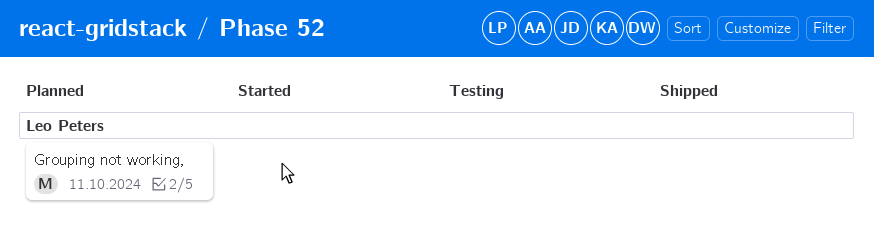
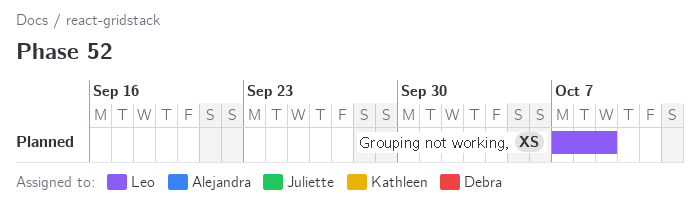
Grouping not working,, estimate: M -> XS
Grouping not working,, due: Oct 11 -> Oct 9

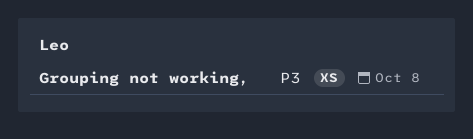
Grouping not working,, due: Oct 9 -> Oct 8

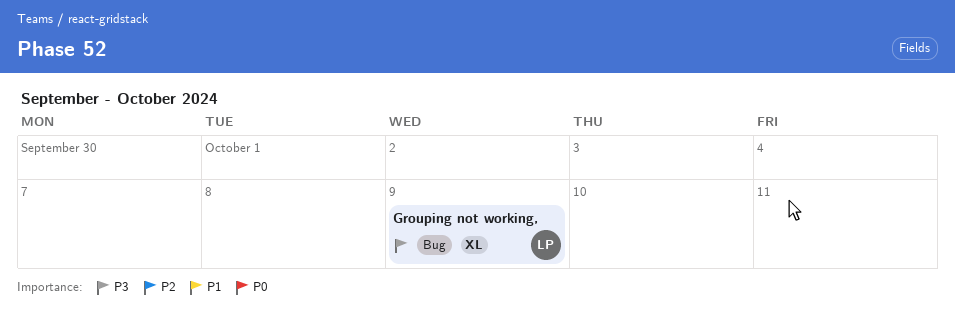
Grouping not working,, estimate: XS -> XL
Grouping not working,, due: Oct 8 -> Oct 9

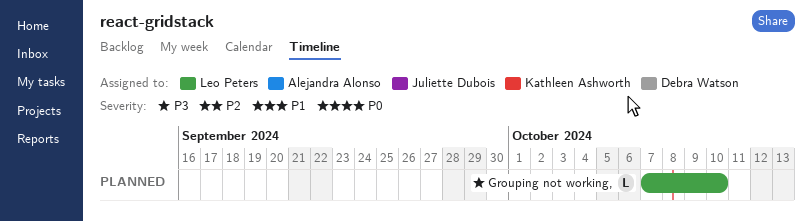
Grouping not working,, estimate: XL -> L
Grouping not working,, due: Oct 9 -> Oct 10

